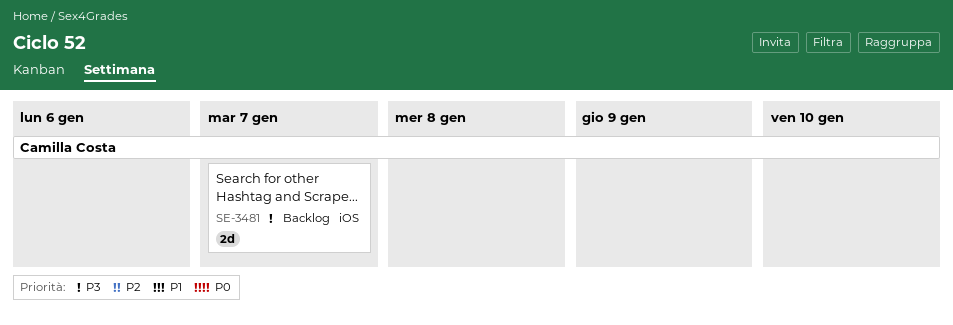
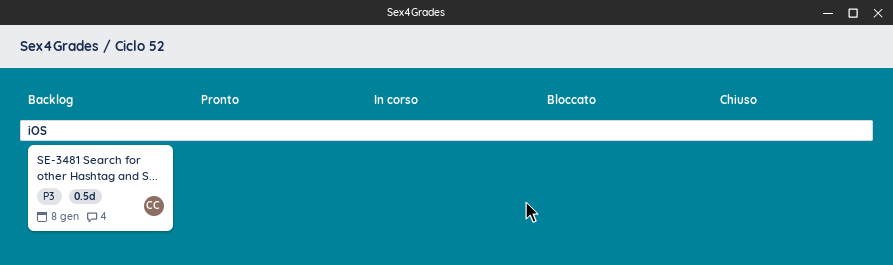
SE-3481, estimate: 2d -> 0.5d
SE-3481, due: Jan 7 -> Jan 8

